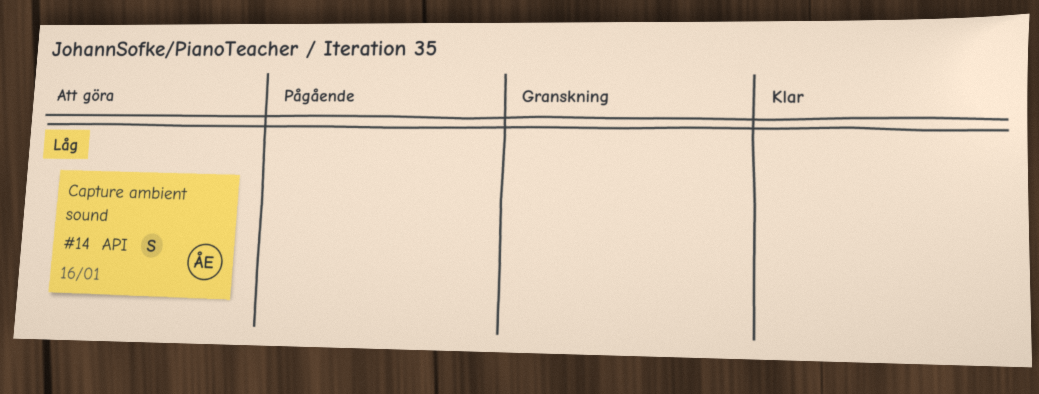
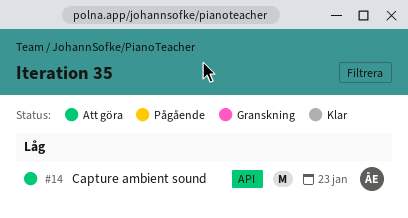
#14, estimate: S -> M
#14, due: Jan 16 -> Jan 23

